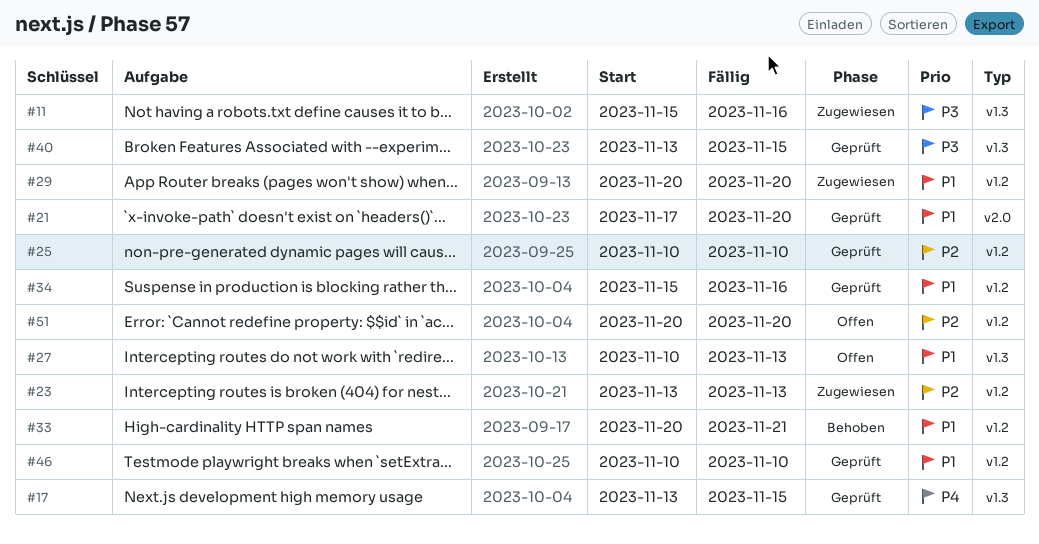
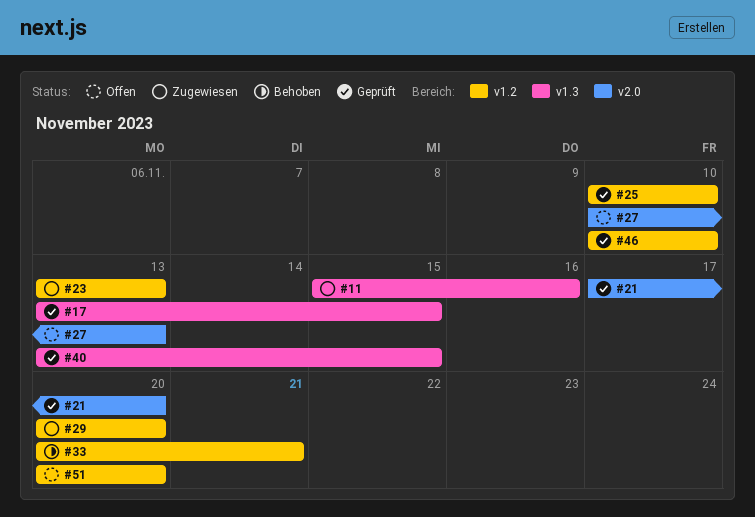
#27, label: v1.3 -> v2.0
#34: present -> none

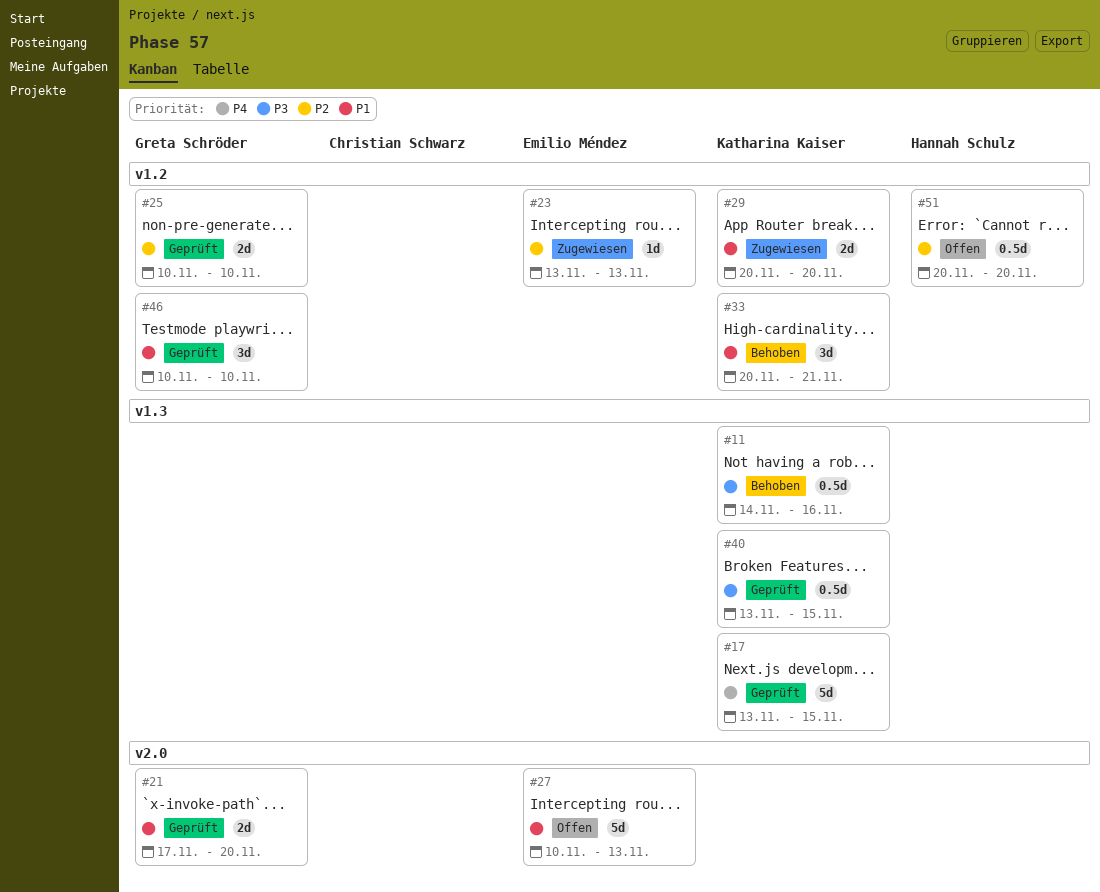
#11, status: Zugewiesen -> Behoben
#11, start: Nov 15 -> Nov 14

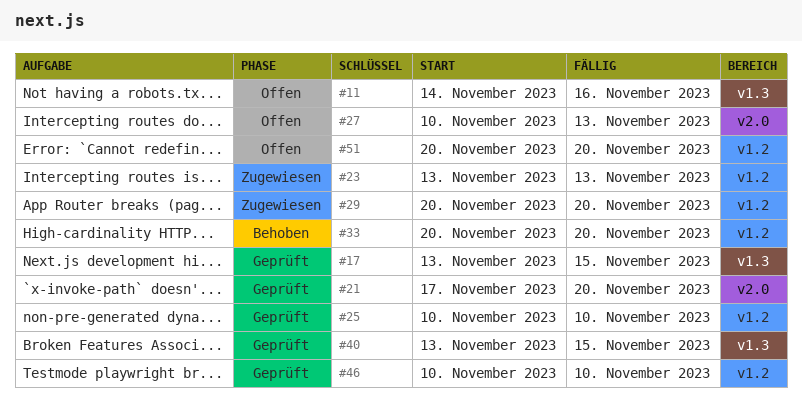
#11, status: Behoben -> Offen
#33, due: Nov 21 -> Nov 20

